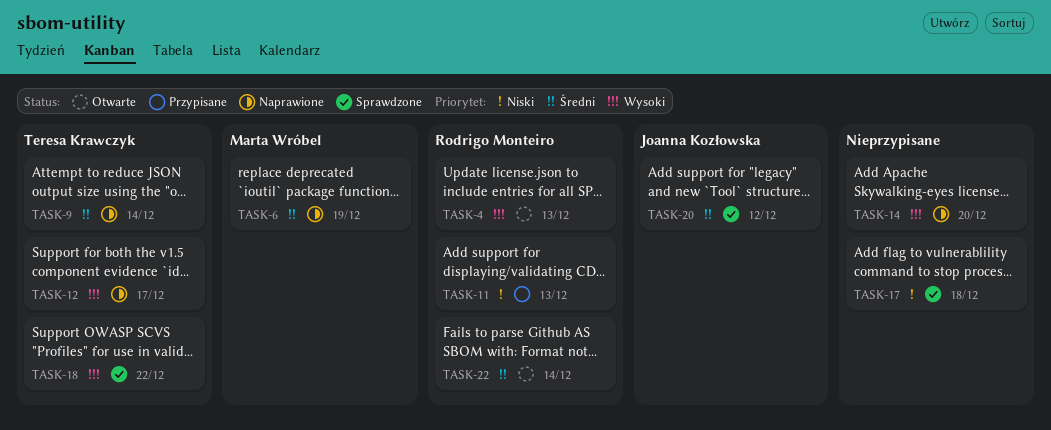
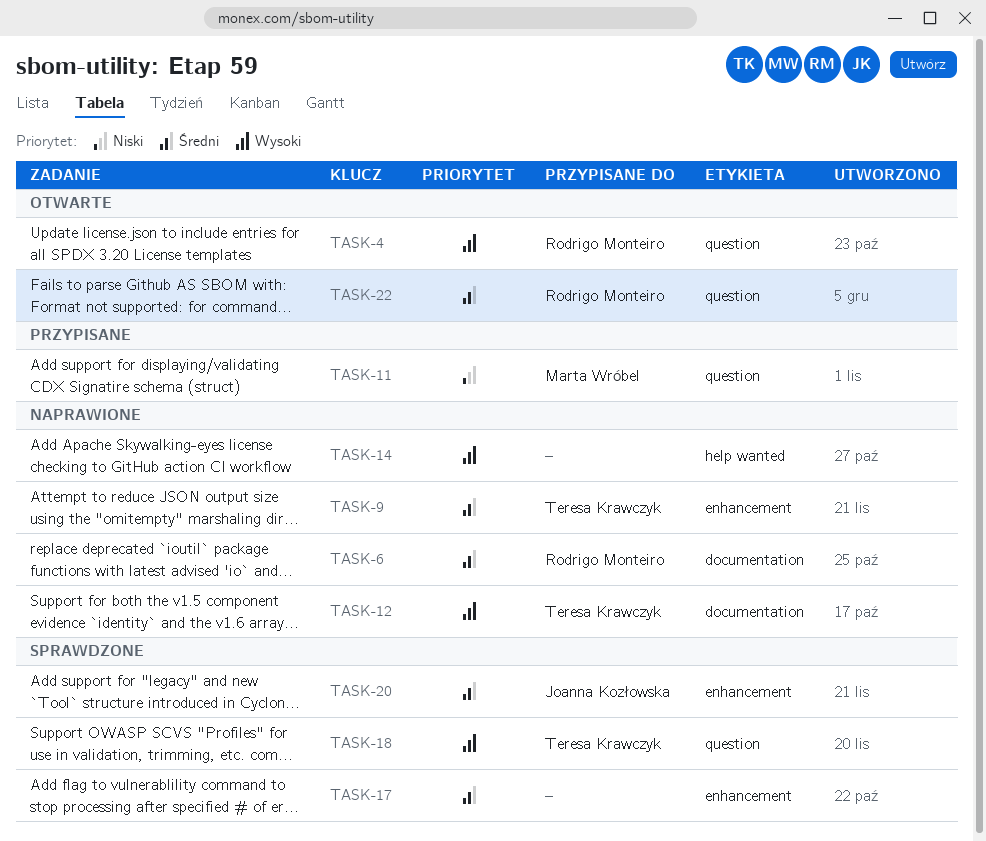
TASK-6, owner: Marta Wróbel -> Rodrigo Monteiro
TASK-11, owner: Rodrigo Monteiro -> Marta Wróbel
TASK-17, priority: Niski -> Średni

